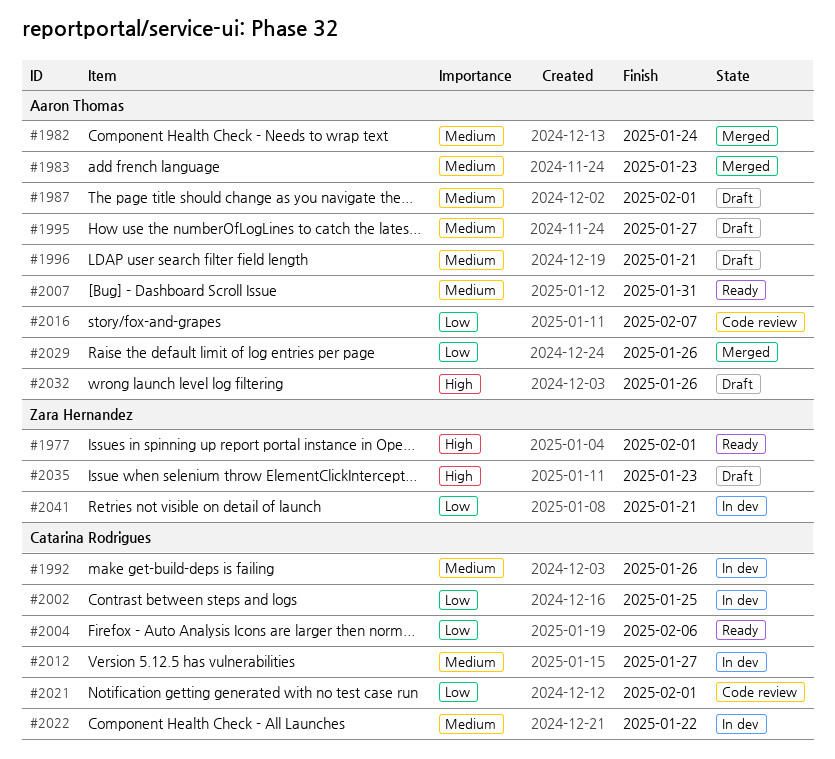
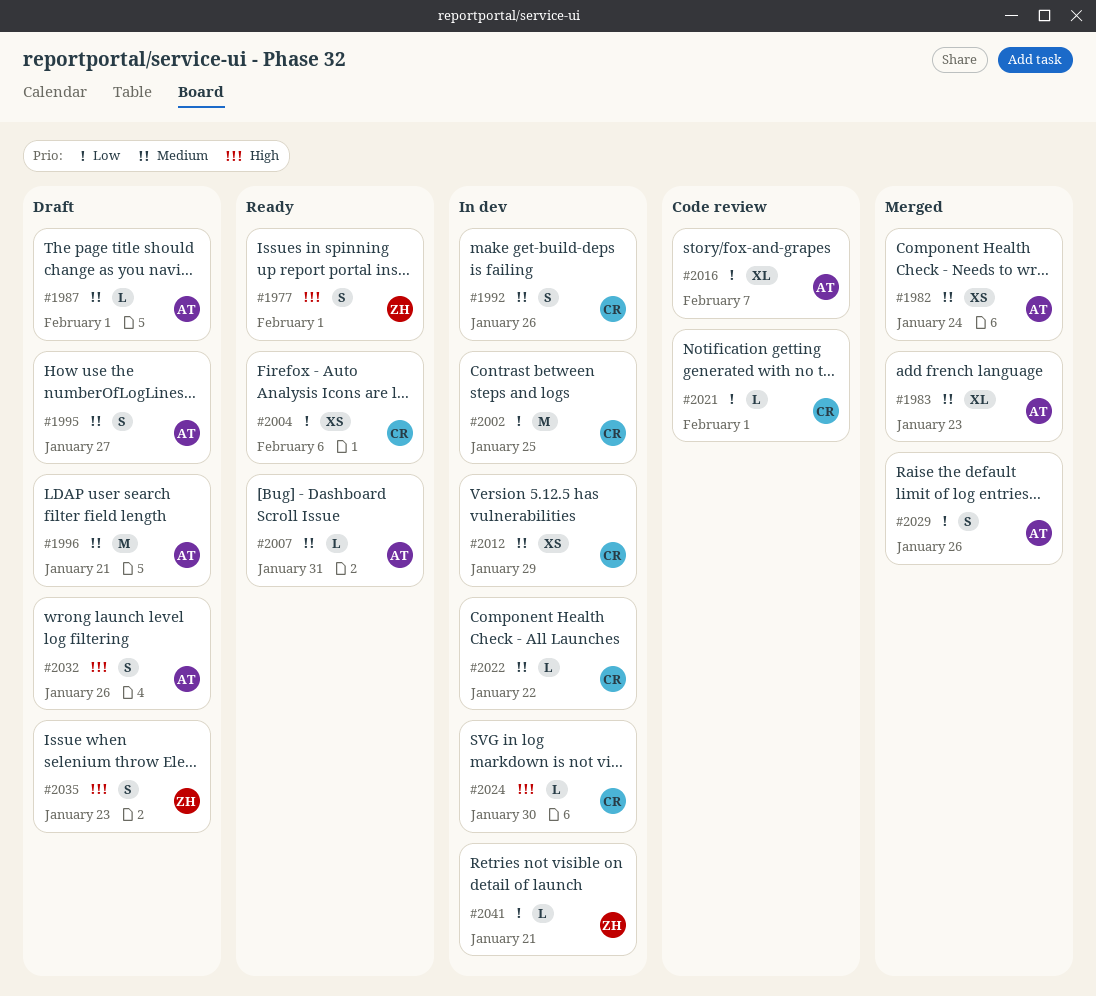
#2012, due: Jan 27 -> Jan 29
#2024: none -> present

